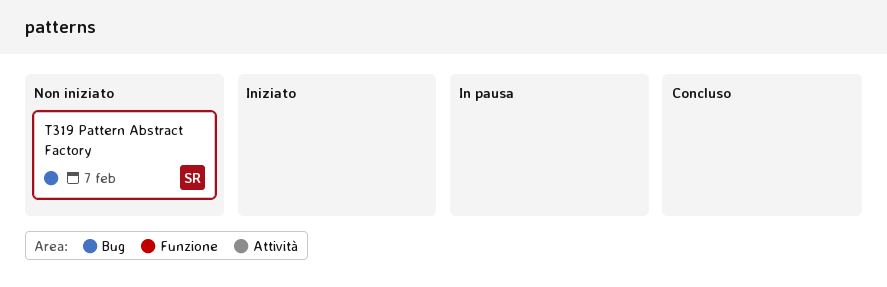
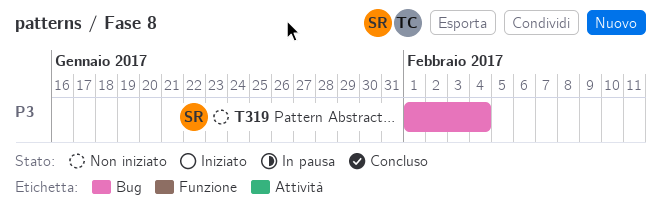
T319, due: Feb 7 -> Feb 4

